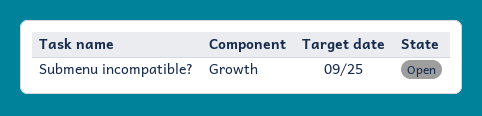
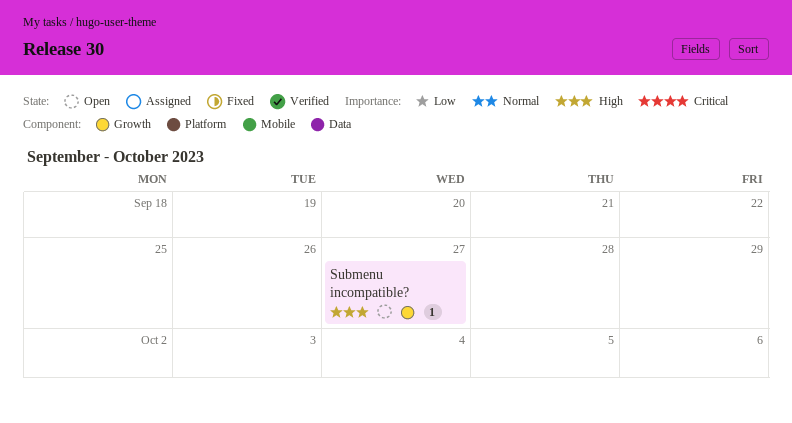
Submenu incompatible?, due: Sep 25 -> Sep 27

